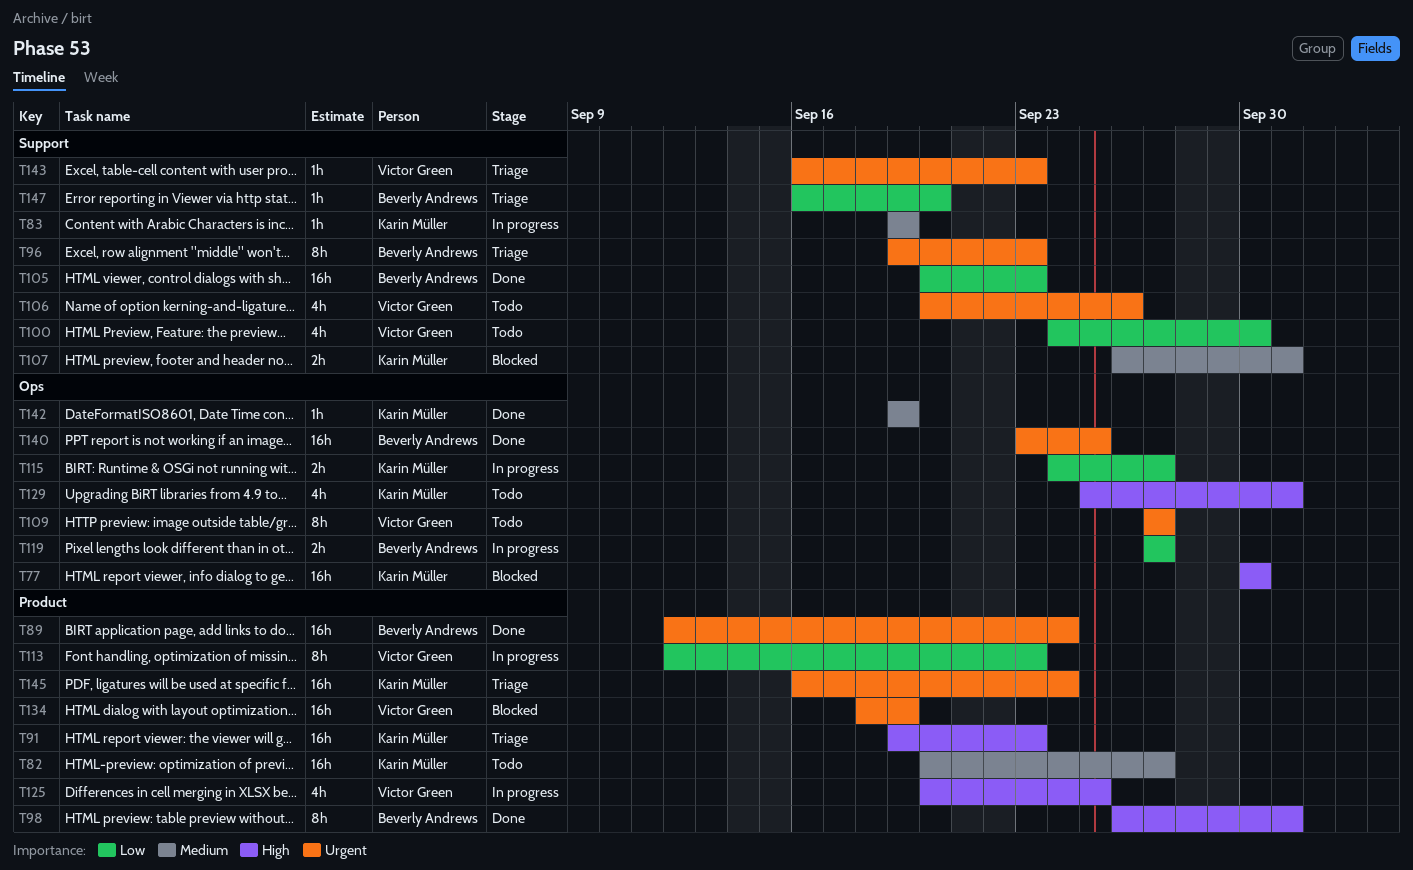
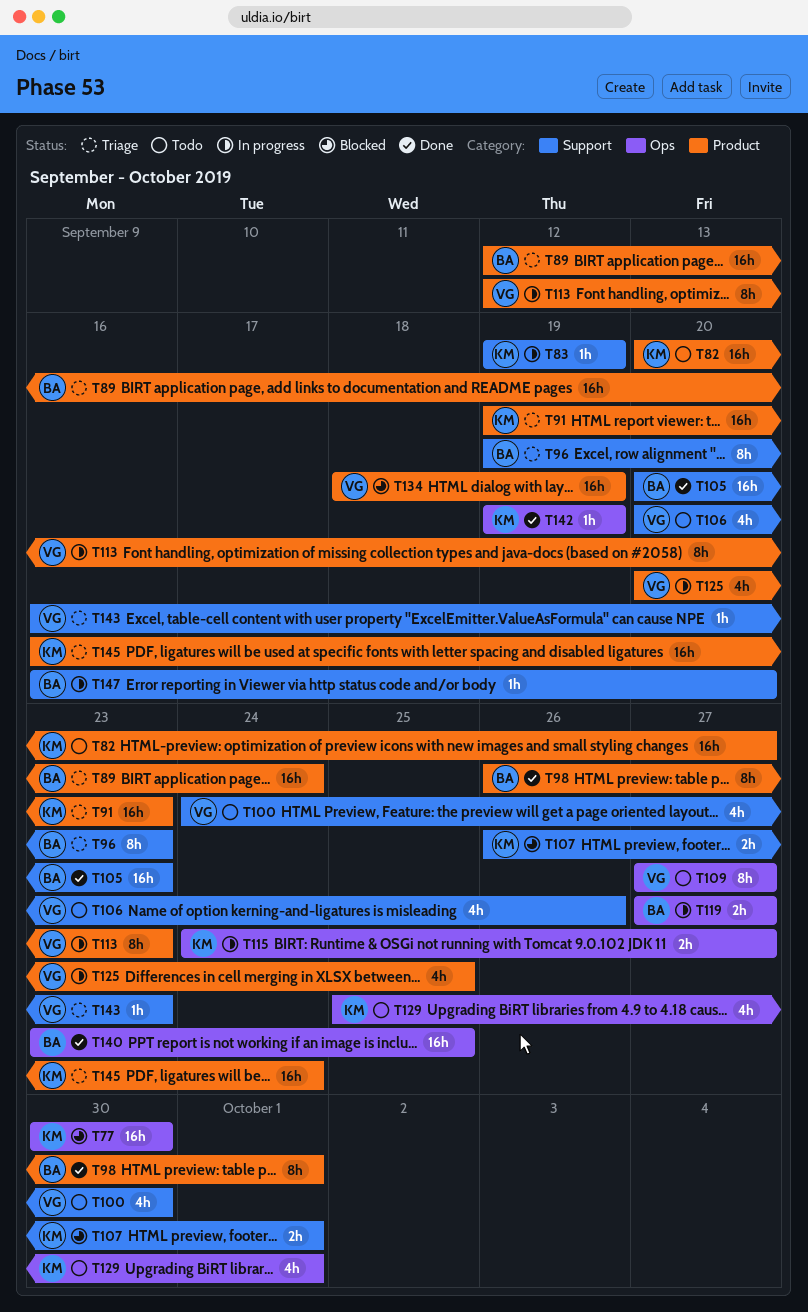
T89, status: Done -> Triage
T147, status: Triage -> In progress

